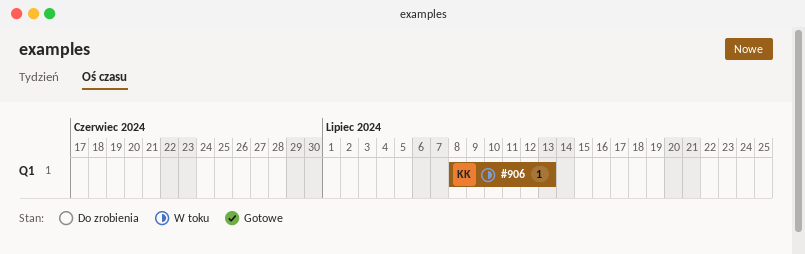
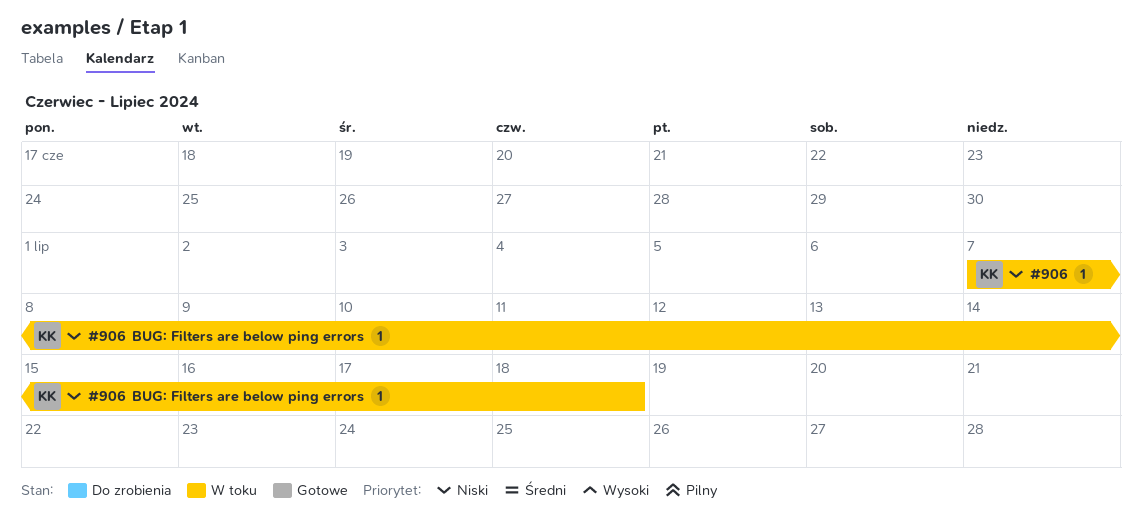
#906, start: Jul 8 -> Jul 7
#906, due: Jul 13 -> Jul 18

